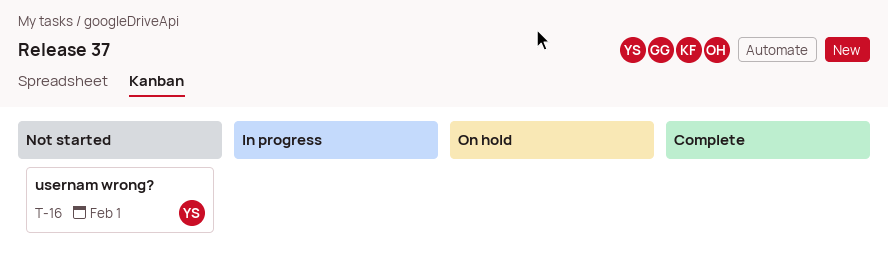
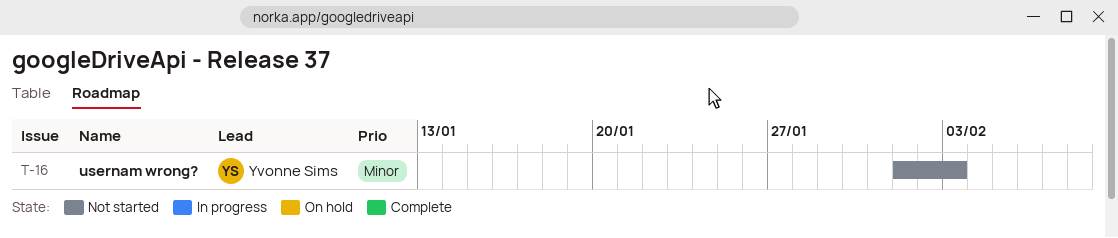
T-16, due: Feb 1 -> Feb 3

